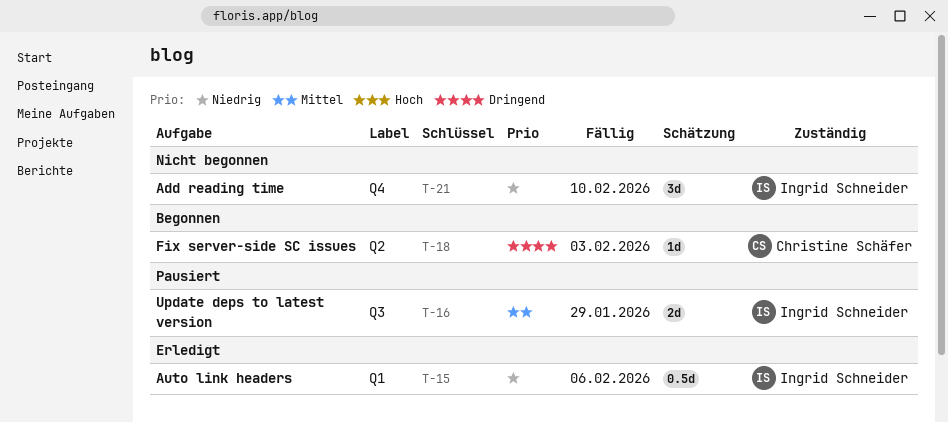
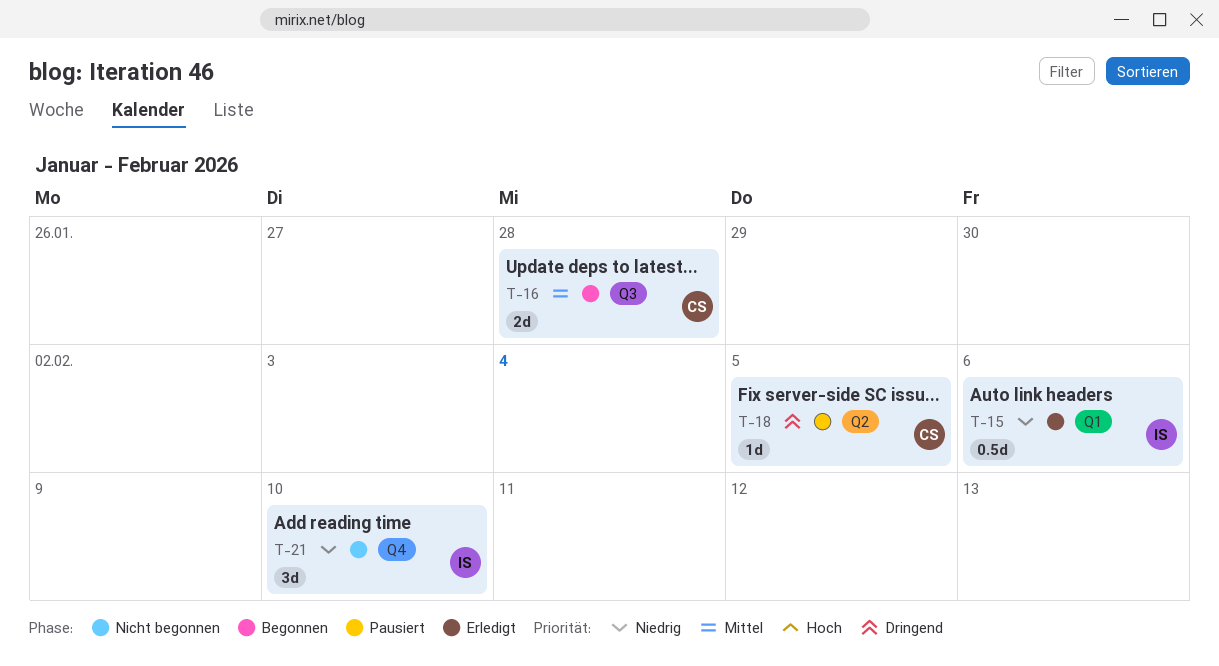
T-16, status: Pausiert -> Begonnen
T-16, owner: Ingrid Schneider -> Christine Schäfer
T-16, due: Jan 29 -> Jan 28
T-18, status: Begonnen -> Pausiert
T-18, due: Feb 3 -> Feb 5

